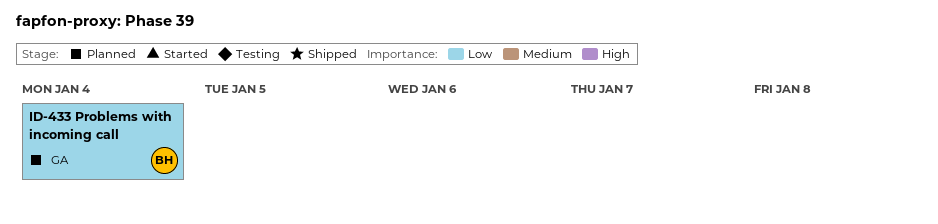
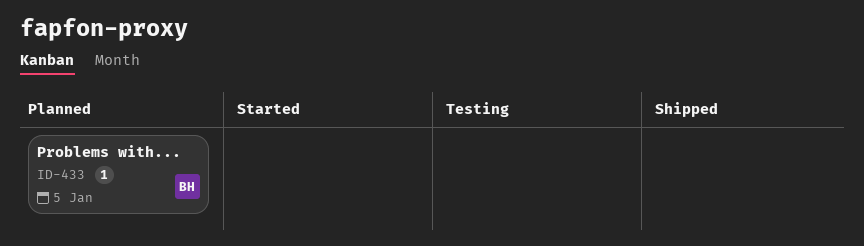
ID-433, due: Jan 4 -> Jan 5

